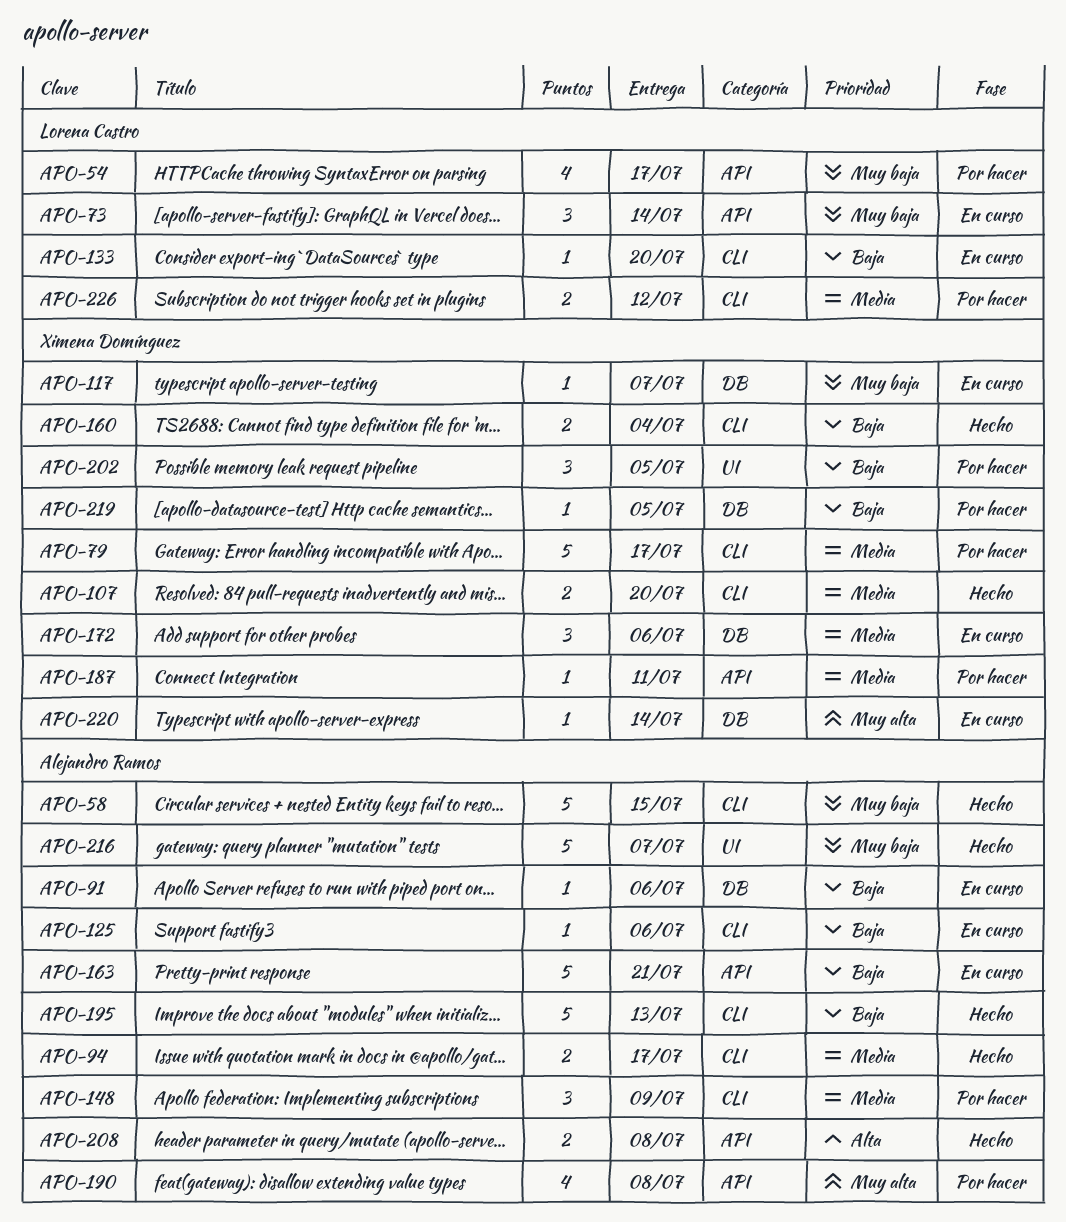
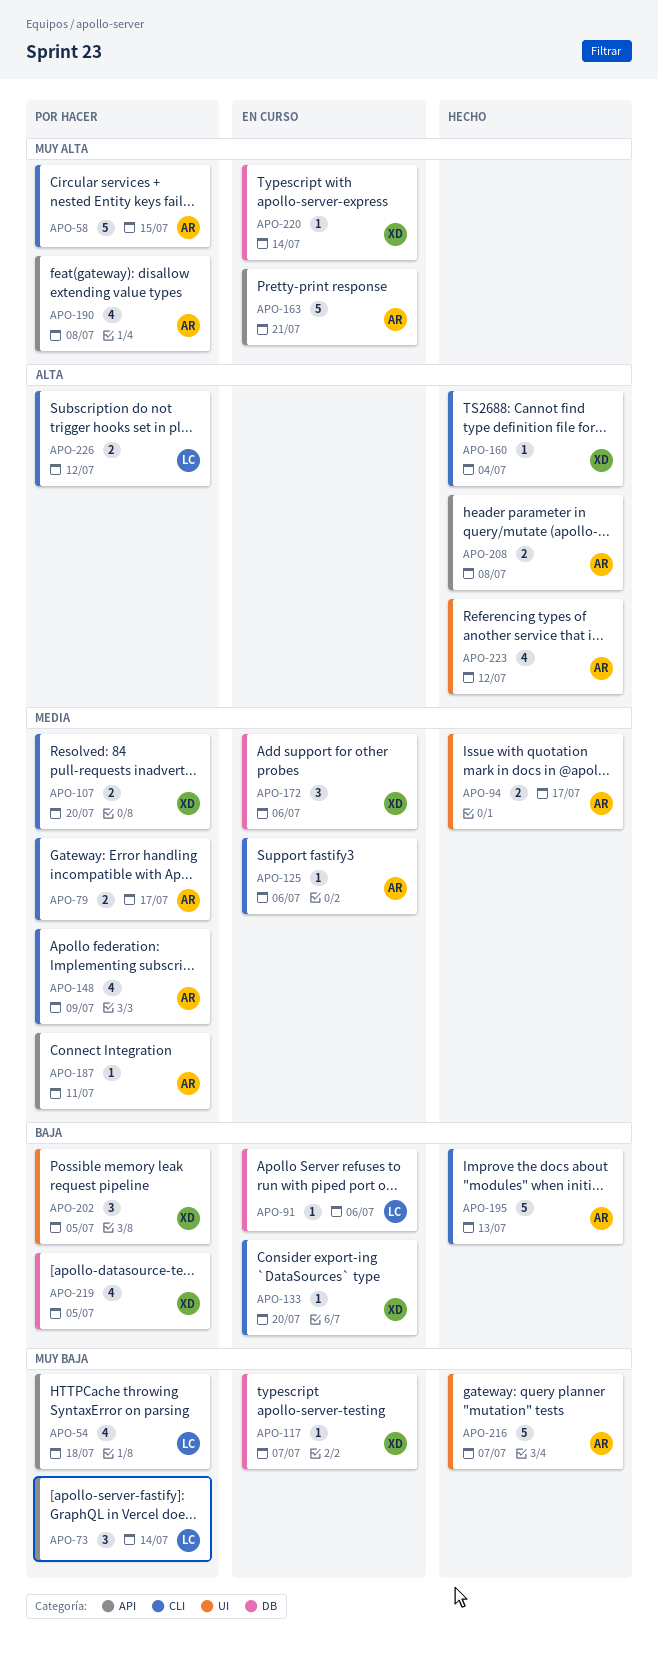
APO-54, due: Jul 17 -> Jul 18
APO-58, status: Hecho -> Por hacer
APO-58, priority: Muy baja -> Muy alta
APO-73, status: En curso -> Por hacer
APO-79, owner: Ximena Domínguez -> Alejandro Ramos
APO-79, estimate: 5 -> 2
APO-91, owner: Alejandro Ramos -> Lorena Castro
APO-94, label: CLI -> UI
APO-107, status: Hecho -> Por hacer
APO-125, priority: Baja -> Media
APO-133, owner: Lorena Castro -> Ximena Domínguez
APO-148, estimate: 3 -> 4
APO-160, priority: Baja -> Alta
APO-160, estimate: 2 -> 1
APO-163, priority: Baja -> Muy alta
APO-187, owner: Ximena Domínguez -> Alejandro Ramos
APO-219, estimate: 1 -> 4
APO-223: none -> present
APO-226, priority: Media -> Alta

